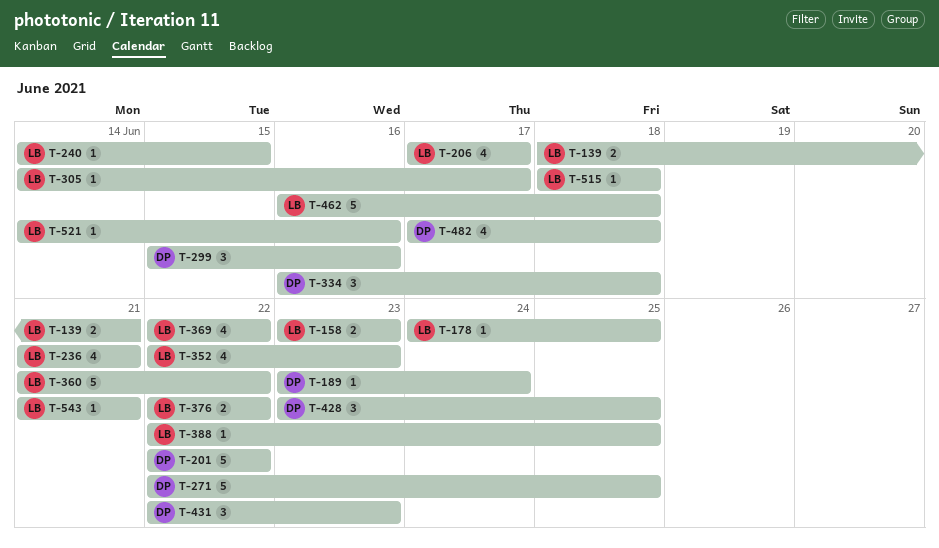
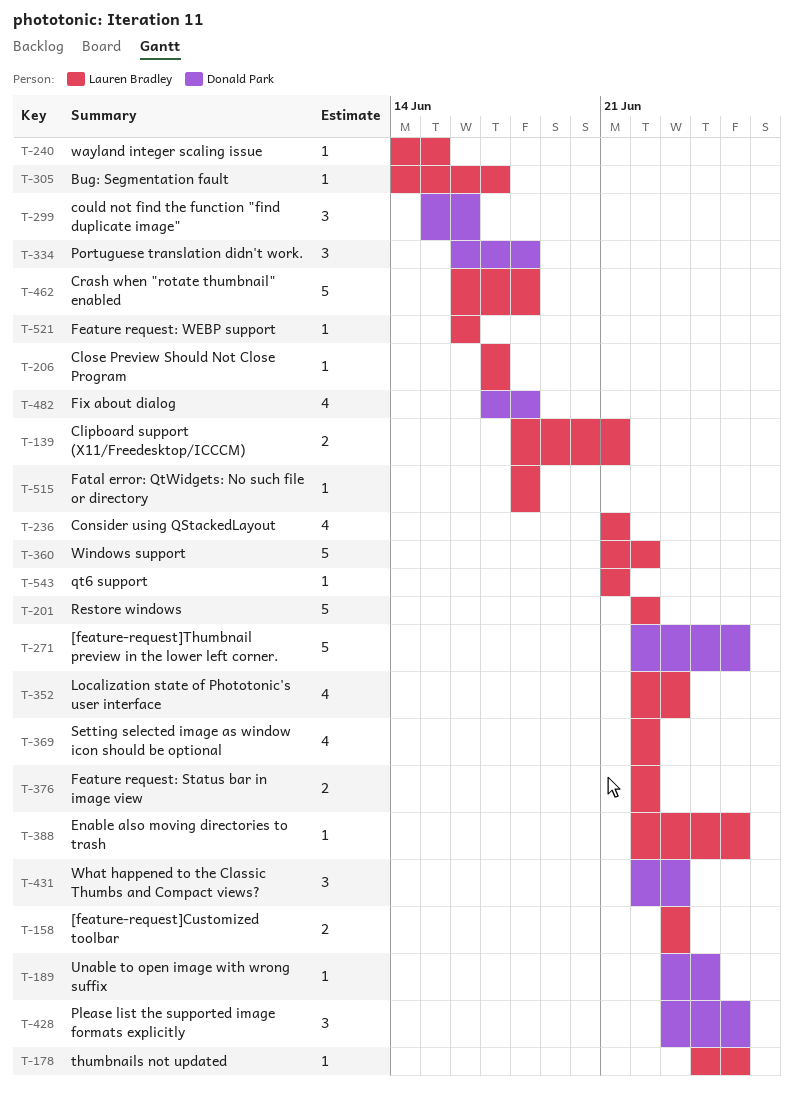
T-201, owner: Donald Park -> Lauren Bradley
T-206, estimate: 4 -> 1
T-521, start: Jun 14 -> Jun 16

